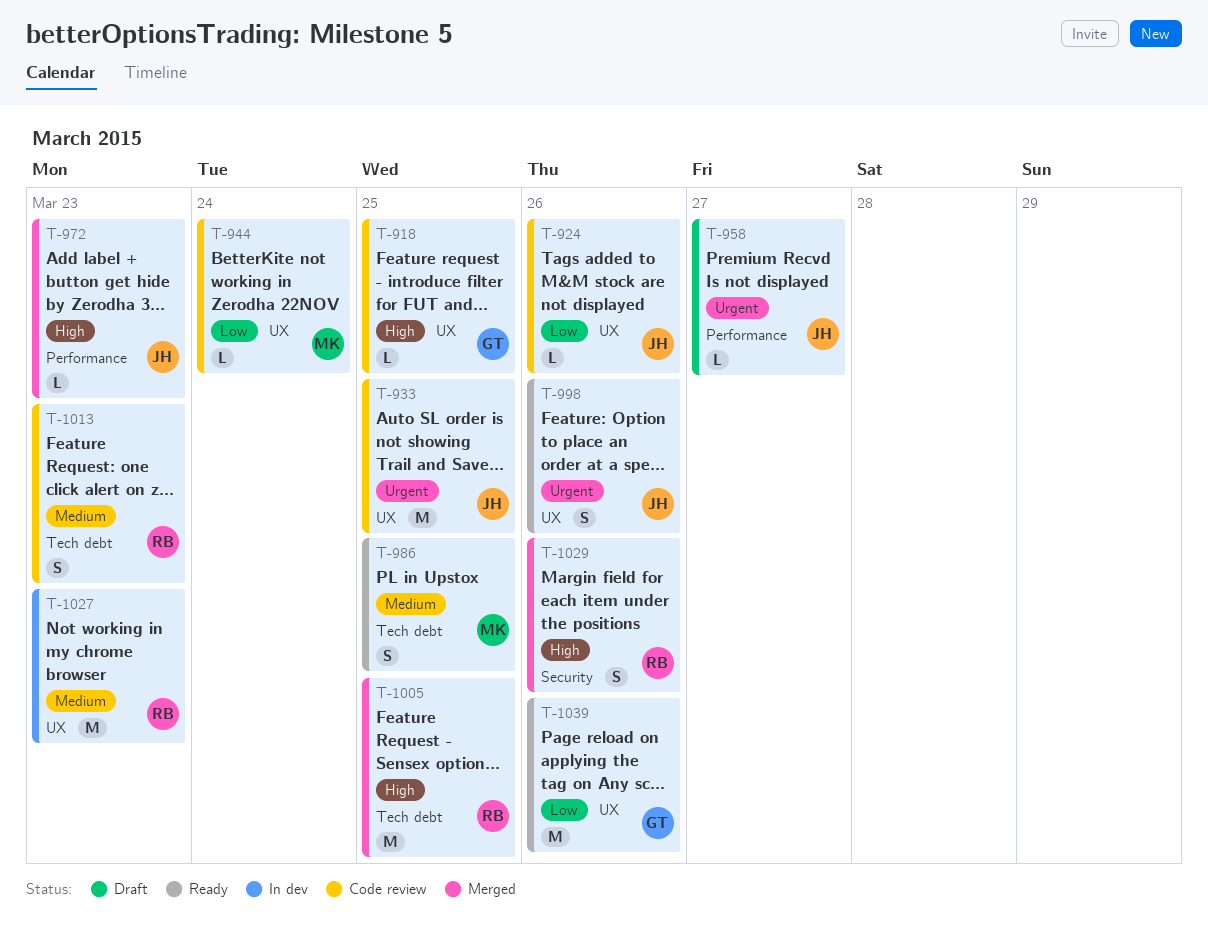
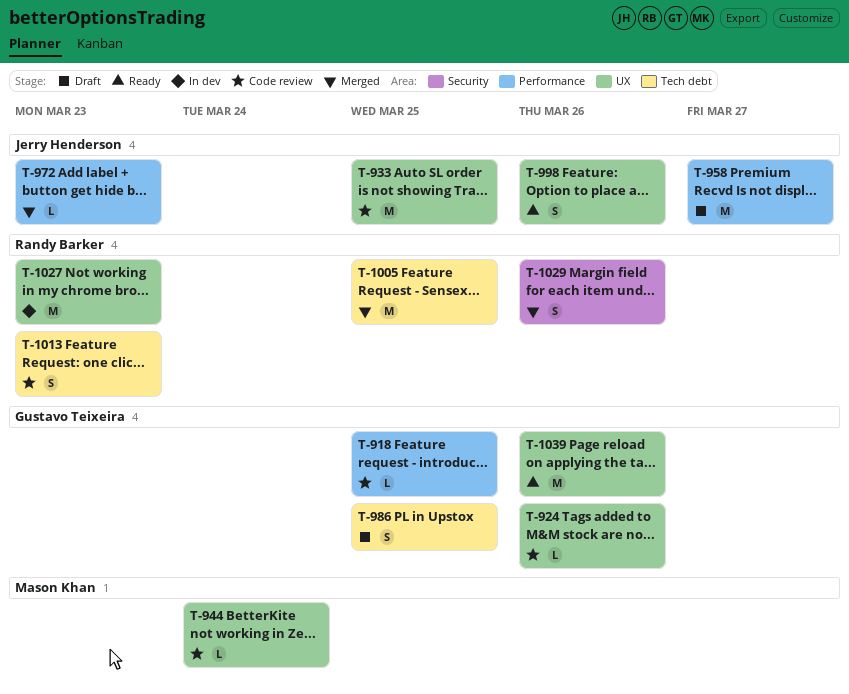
T-918, label: UX -> Performance
T-924, owner: Jerry Henderson -> Gustavo Teixeira
T-958, estimate: L -> M
T-986, status: Ready -> Draft
T-986, owner: Mason Khan -> Gustavo Teixeira

